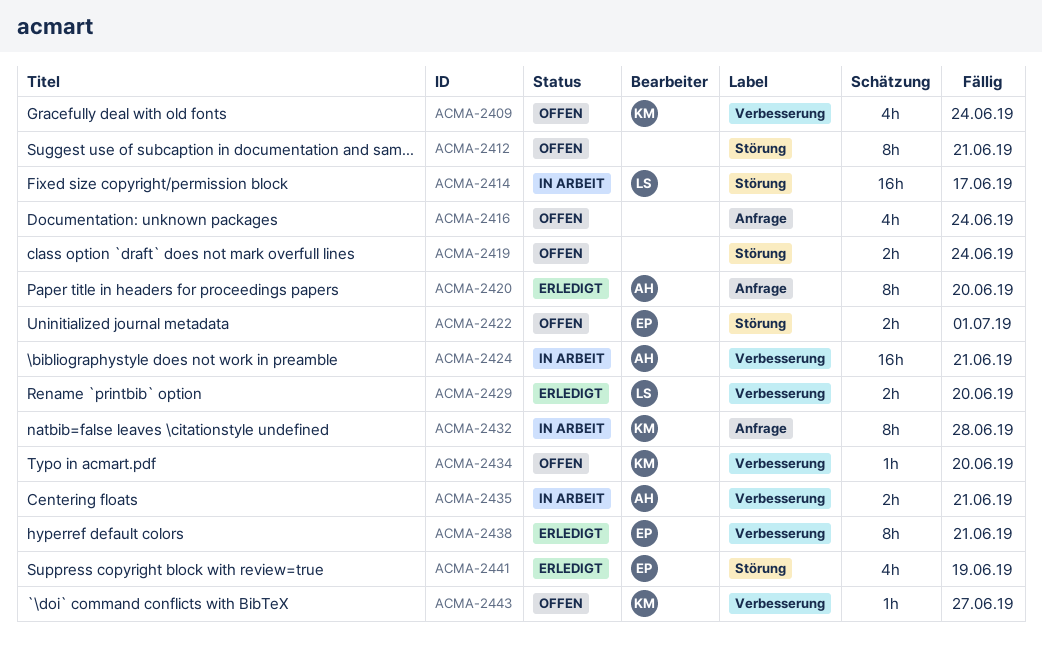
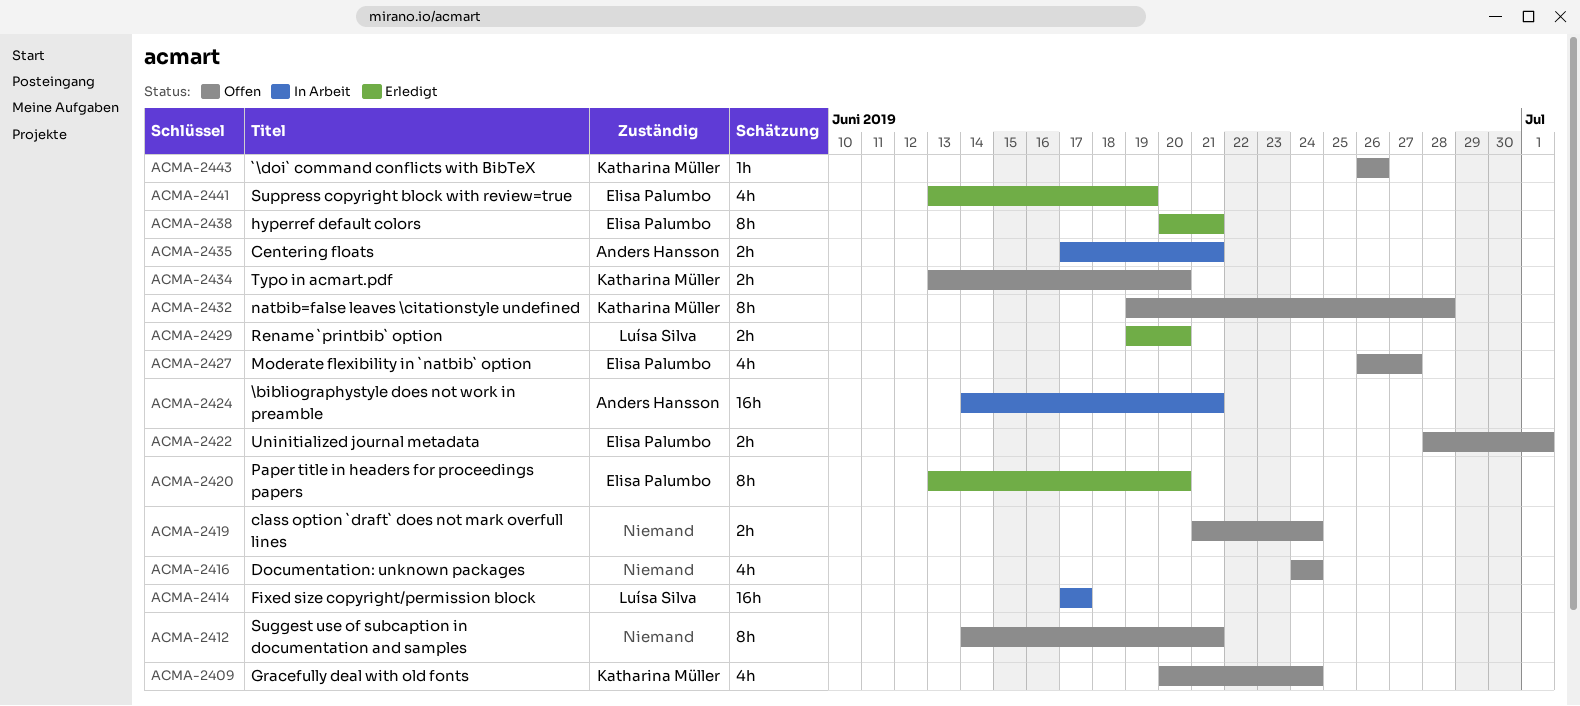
ACMA-2420, owner: Anders Hansson -> Elisa Palumbo
ACMA-2427: none -> present
ACMA-2432, status: In Arbeit -> Offen
ACMA-2434, estimate: 1h -> 2h
ACMA-2443, due: Jun 27 -> Jun 26

